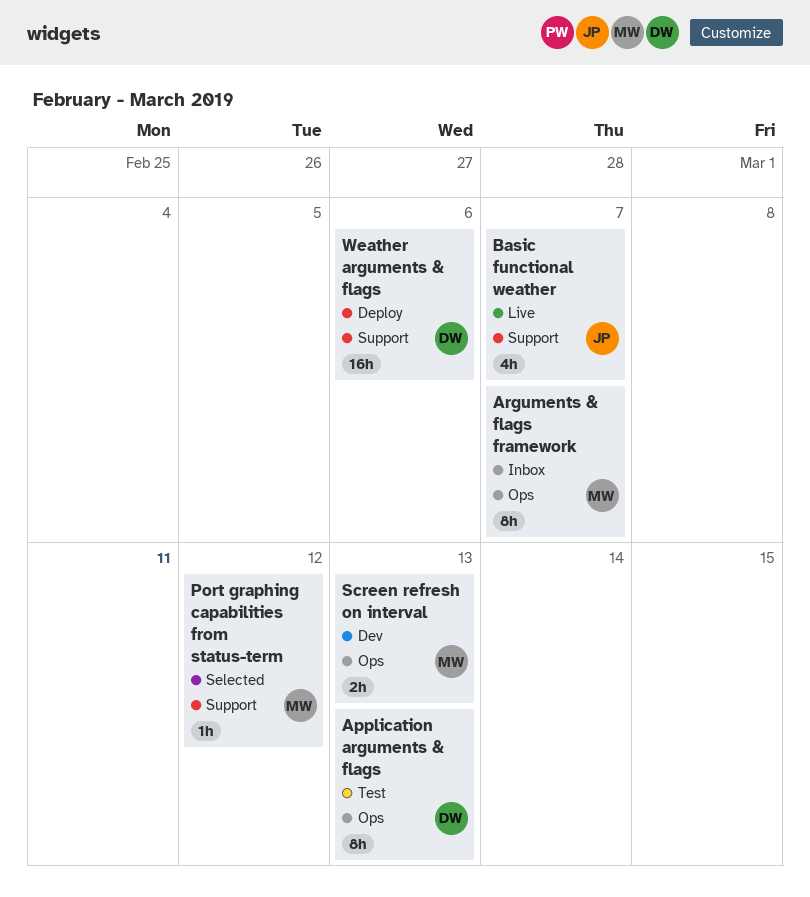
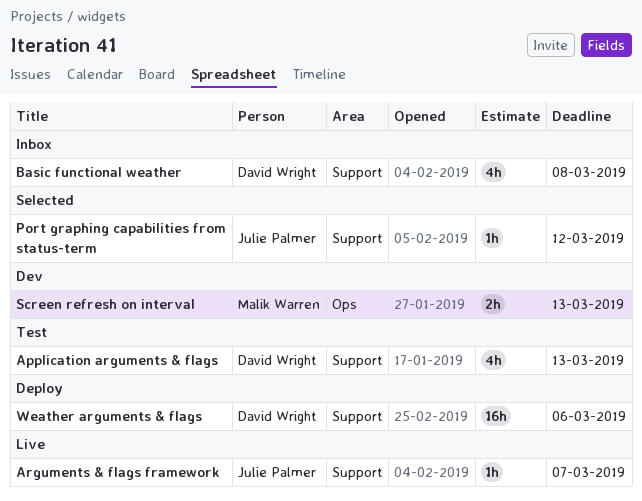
Application arguments & flags, label: Ops -> Support
Application arguments & flags, estimate: 8h -> 4h
Arguments & flags framework, status: Inbox -> Live
Arguments & flags framework, owner: Malik Warren -> Julie Palmer
Arguments & flags framework, label: Ops -> Support
Arguments & flags framework, estimate: 8h -> 1h
Basic functional weather, status: Live -> Inbox
Basic functional weather, owner: Julie Palmer -> David Wright
Basic functional weather, due: Mar 7 -> Mar 8
Port graphing capabilities from status-term, owner: Malik Warren -> Julie Palmer

